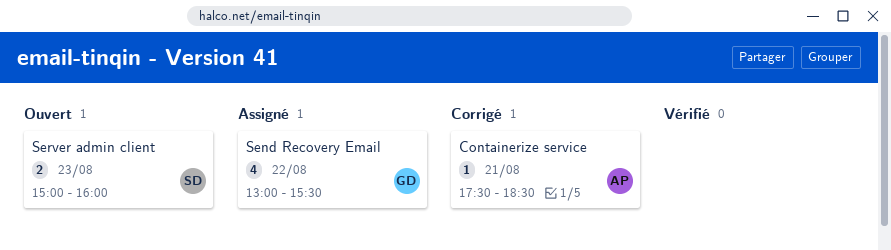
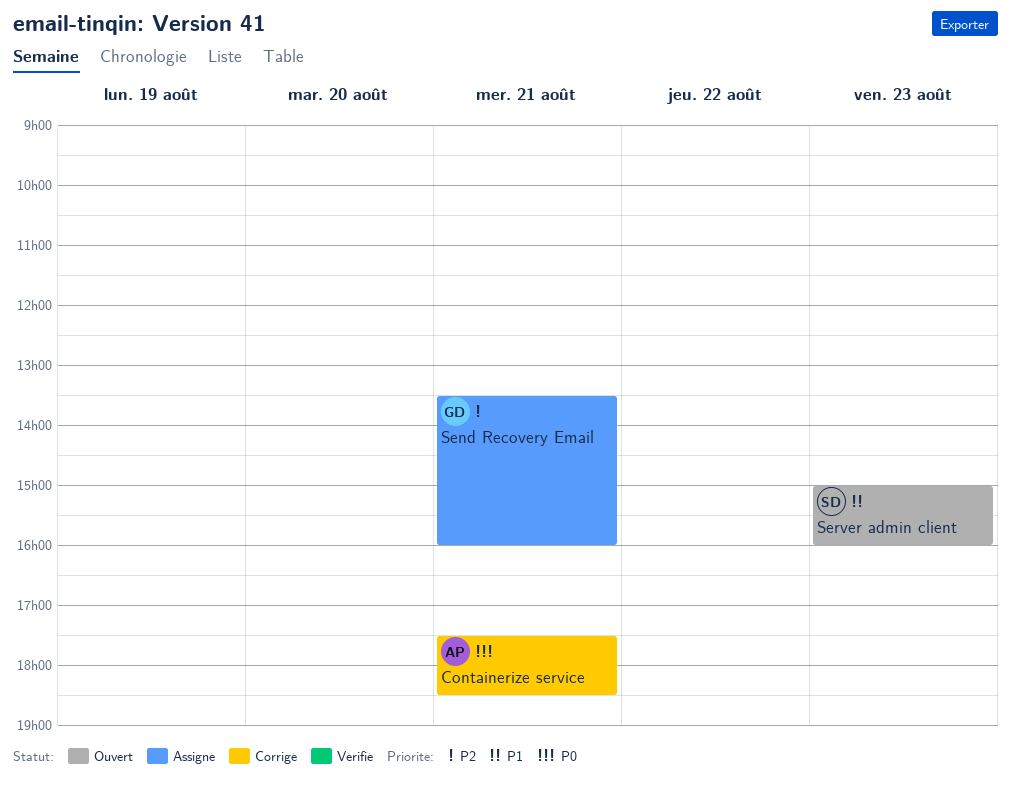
Send Recovery Email, day: Aug 22 -> Aug 21
Send Recovery Email, begins: 13:00 -> 13:30
Send Recovery Email, ends: 15:30 -> 16:00

